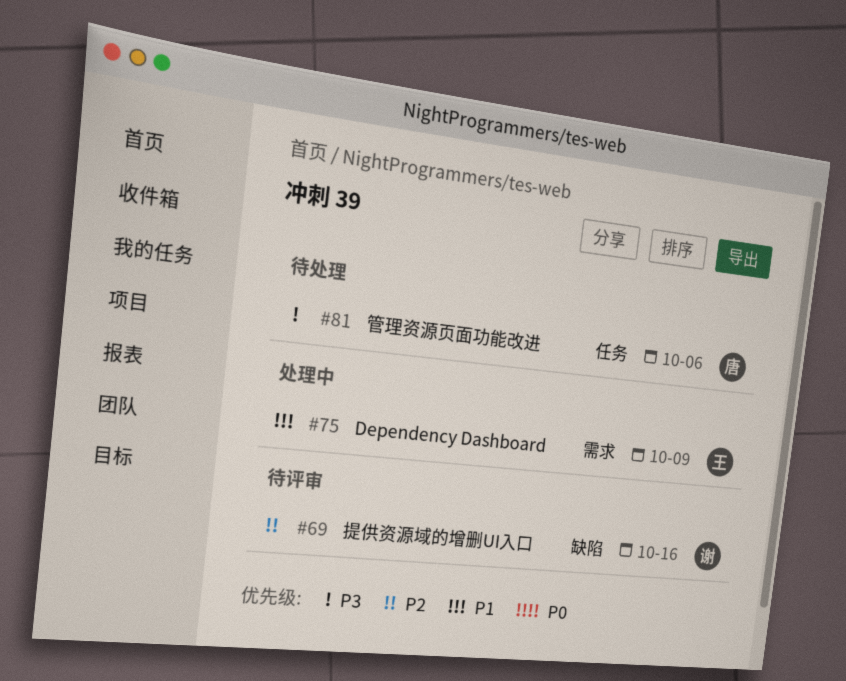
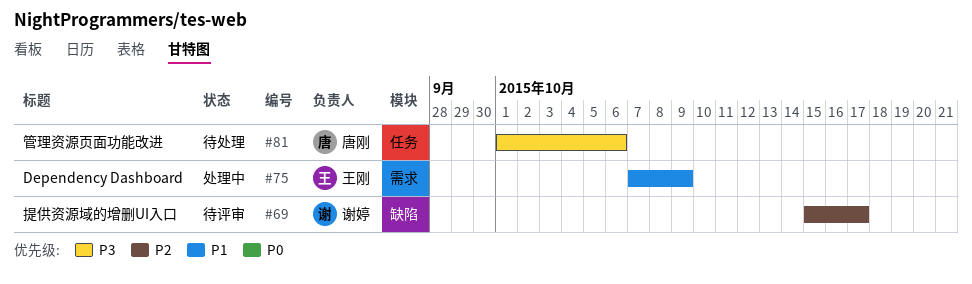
#69, due: Oct 16 -> Oct 17

